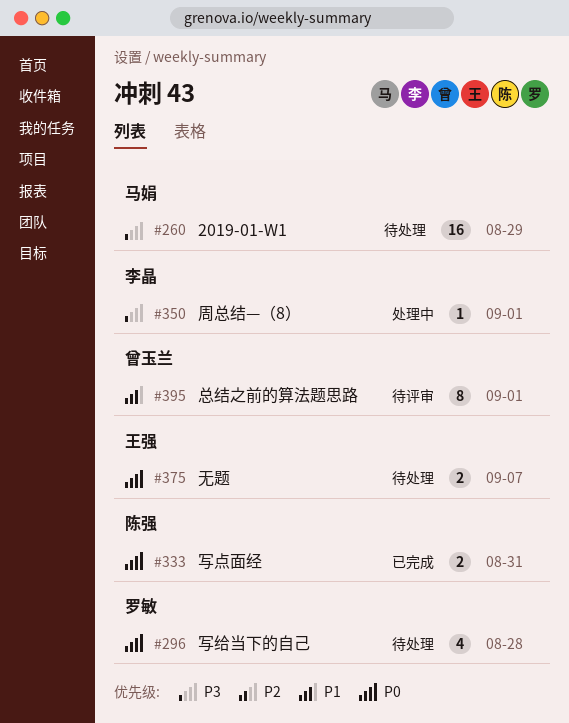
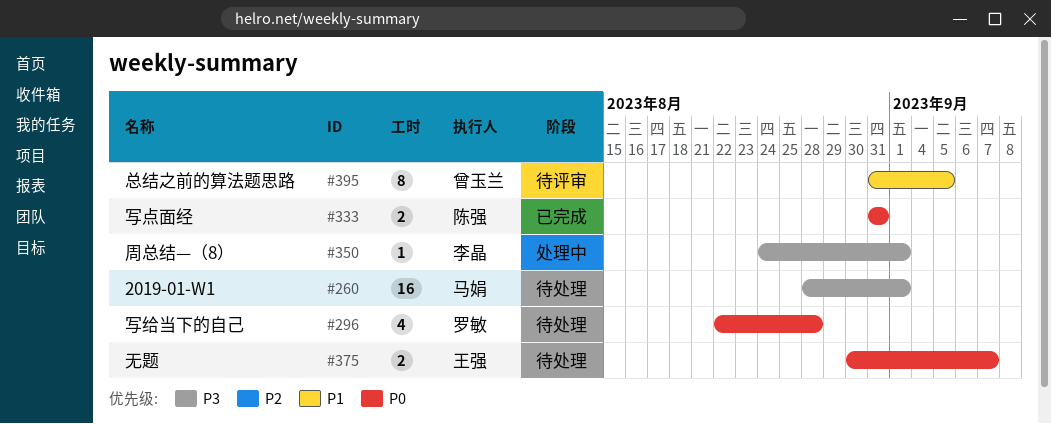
#260, due: Aug 29 -> Sep 1
#395, due: Sep 1 -> Sep 5

